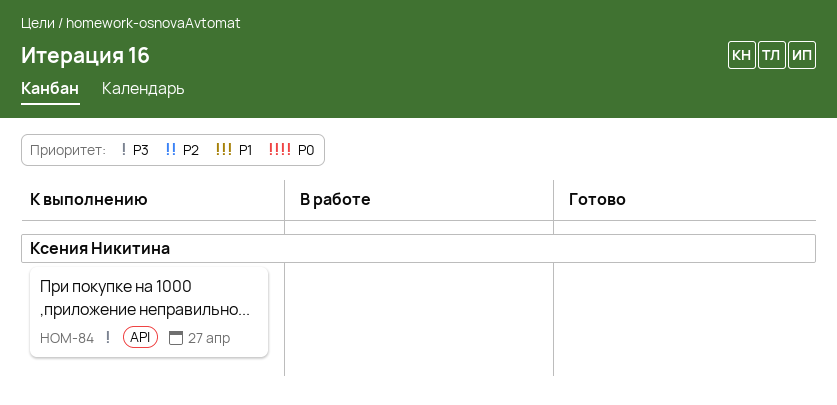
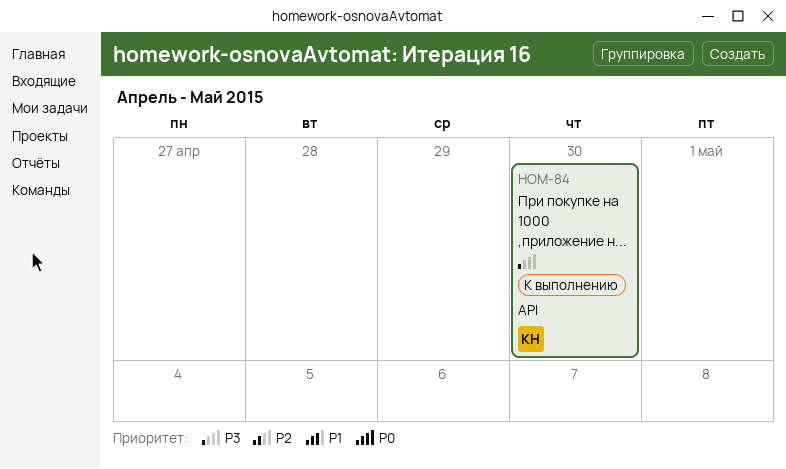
HOM-84, due: Apr 27 -> Apr 30

